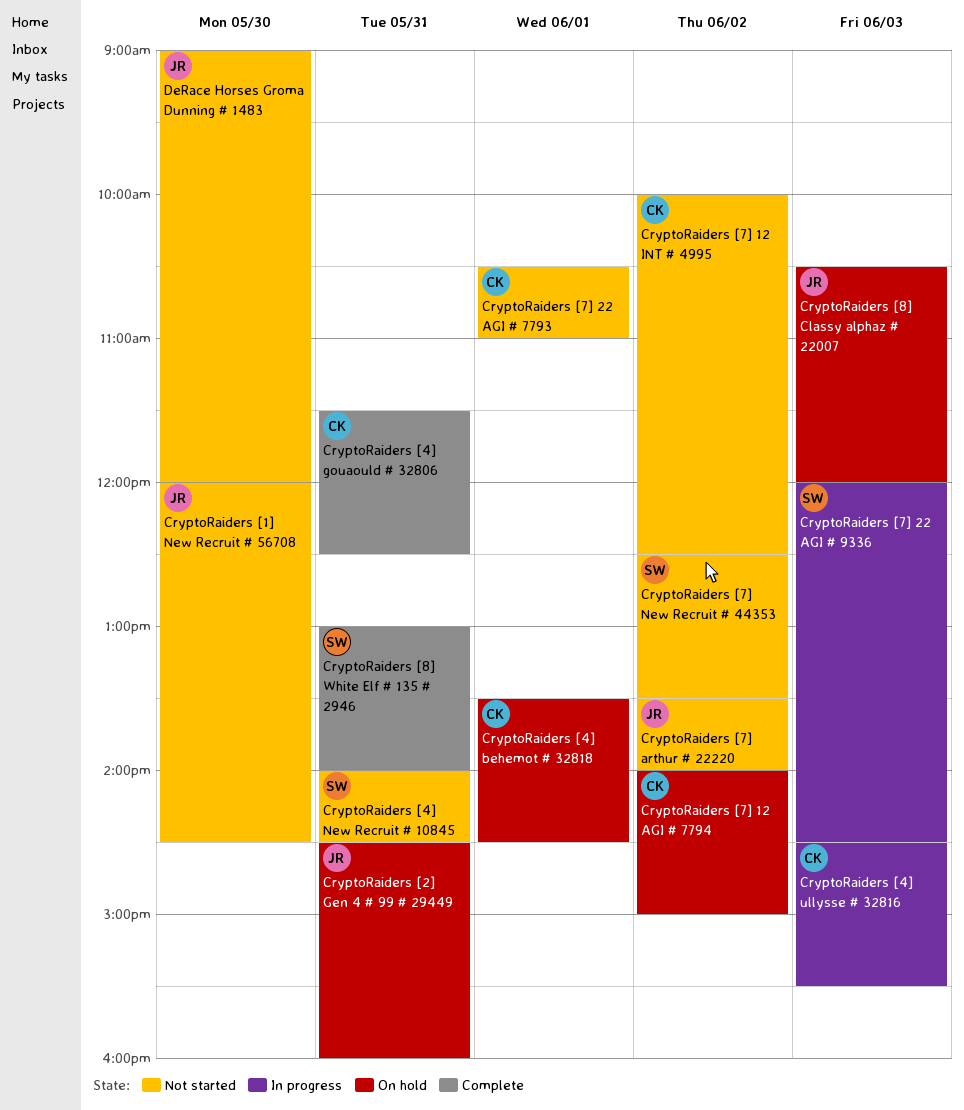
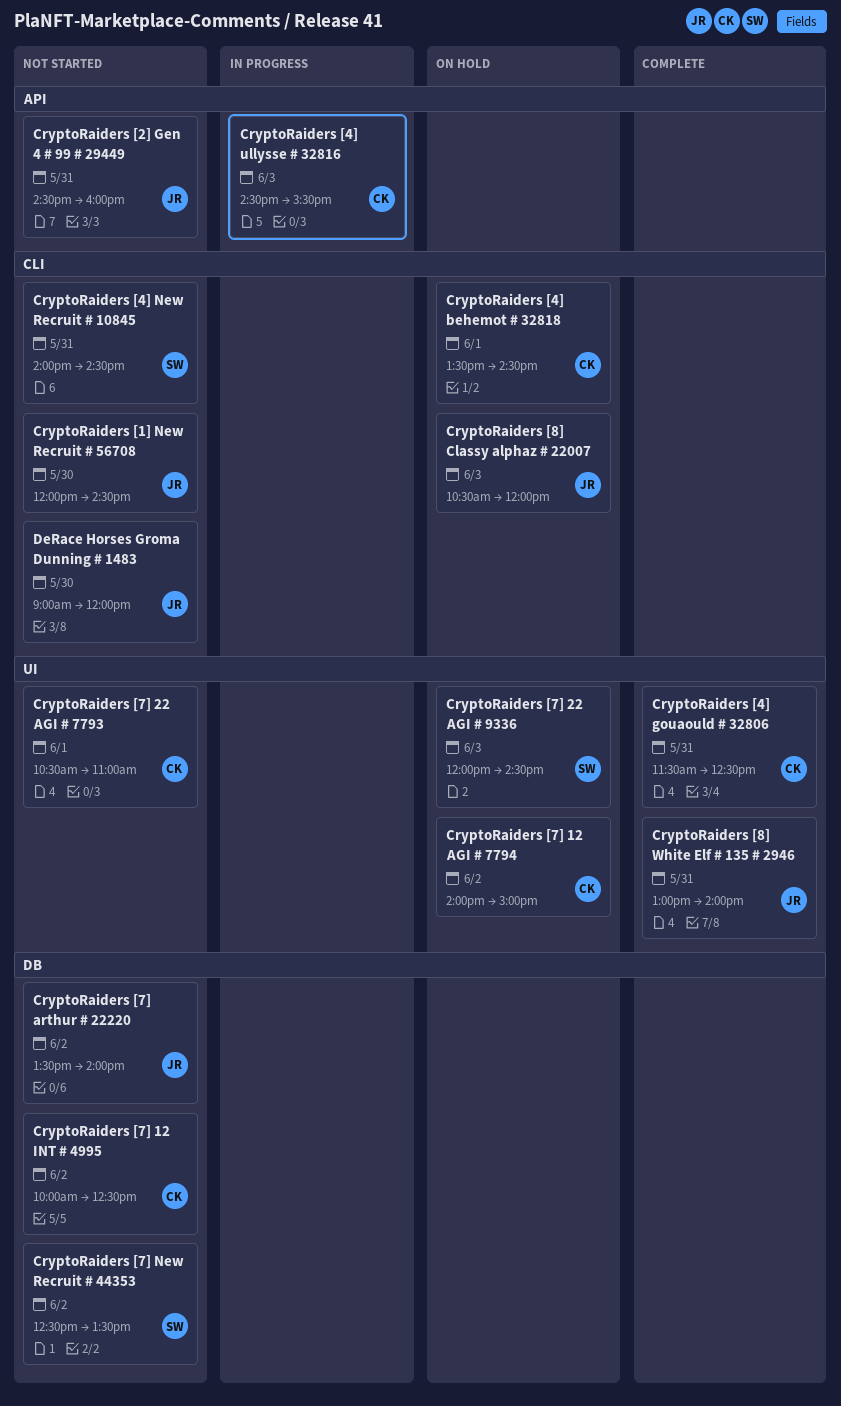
CryptoRaiders [2] Gen 4 # 99 # 29449, status: On hold -> Not started
CryptoRaiders [7] 22 AGI # 9336, status: In progress -> On hold
CryptoRaiders [8] White Elf # 135 # 2946, owner: SW -> JR

